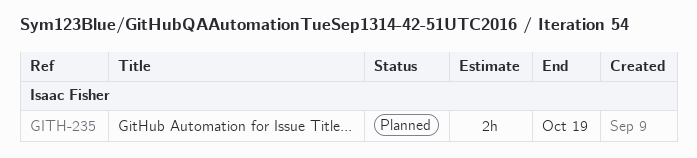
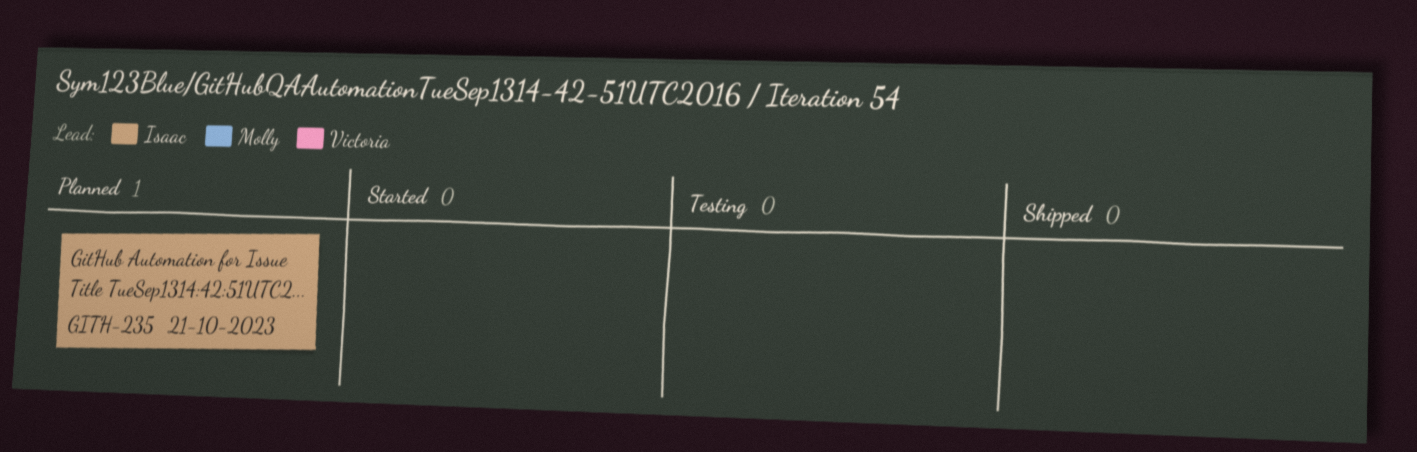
GITH-235, due: Oct 19 -> Oct 21

